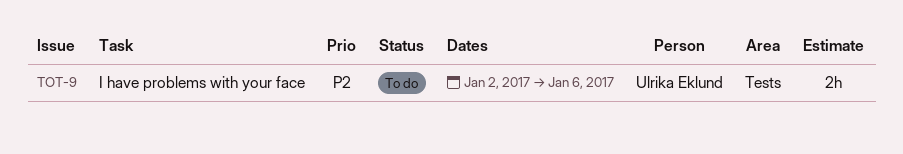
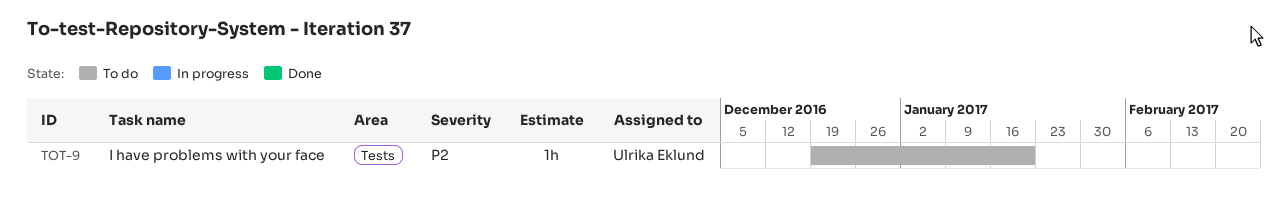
TOT-9, estimate: 2h -> 1h
TOT-9, start: Jan 2 -> Dec 19
TOT-9, due: Jan 6 -> Jan 20

